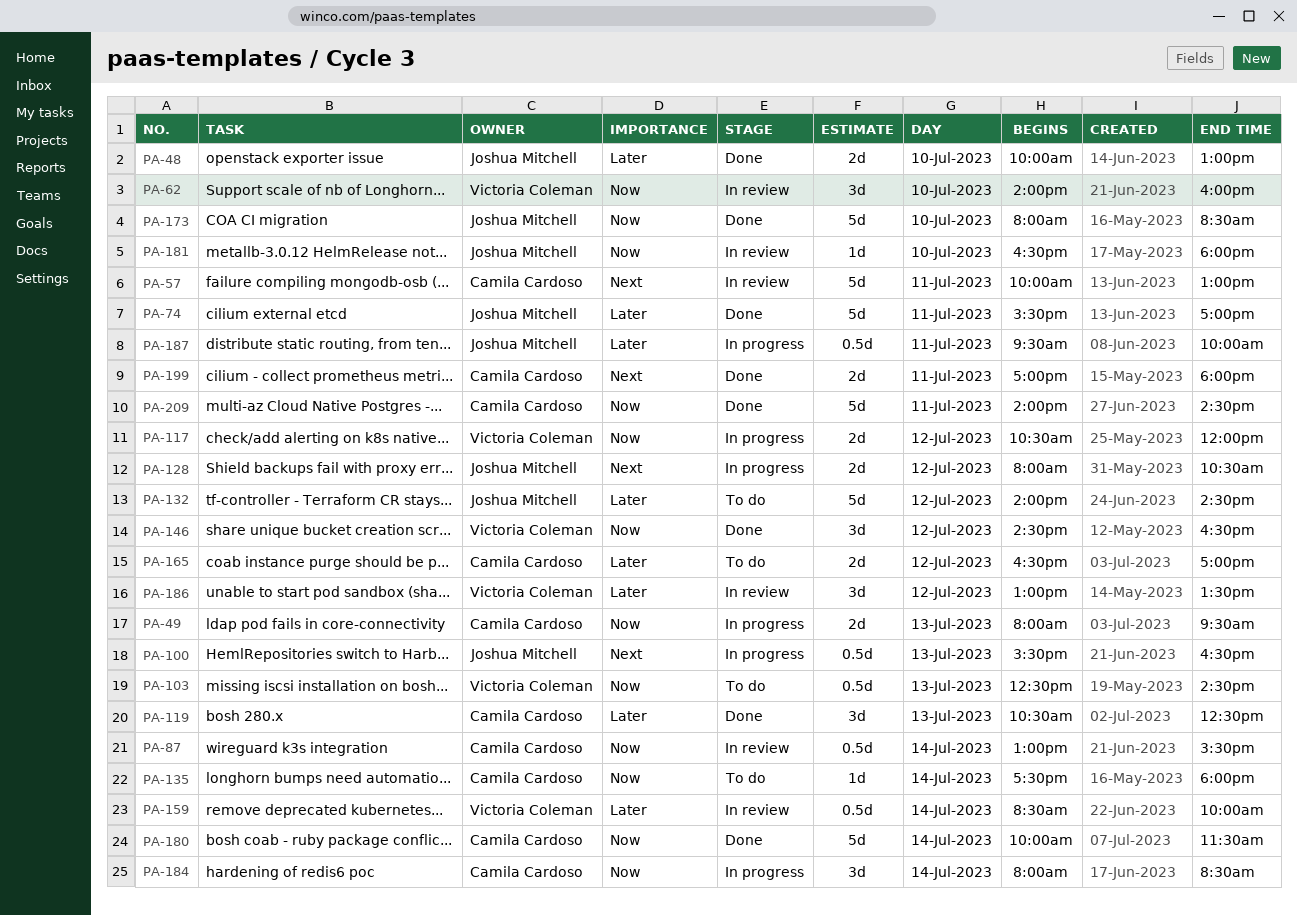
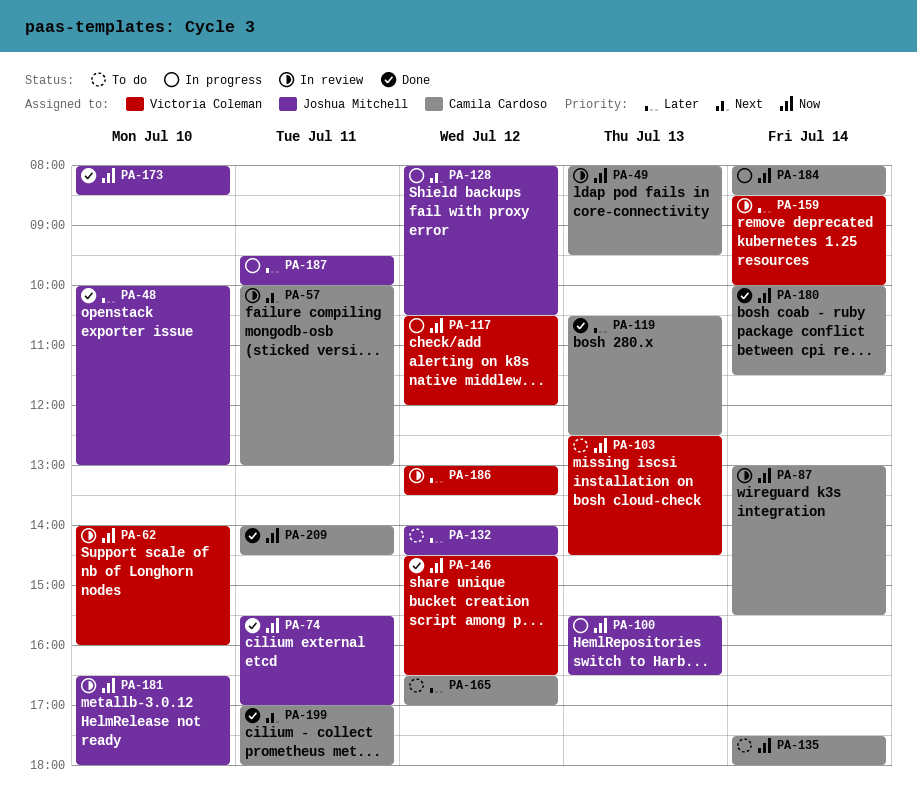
PA-49, status: In progress -> In review
PA-74, priority: Later -> Now
PA-100, priority: Next -> Now

